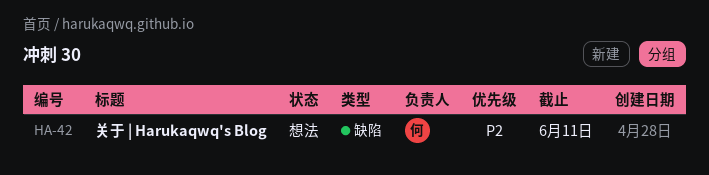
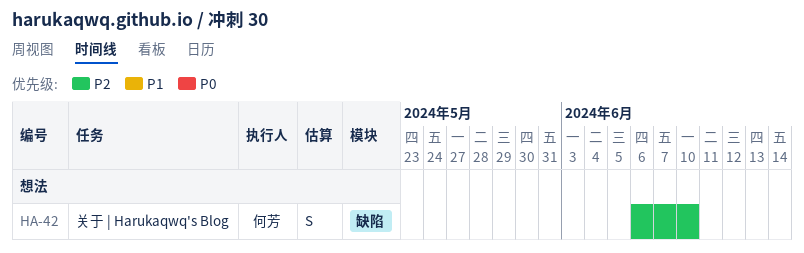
HA-42, due: Jun 11 -> Jun 10

